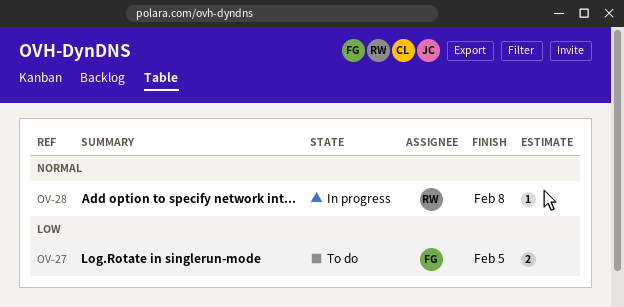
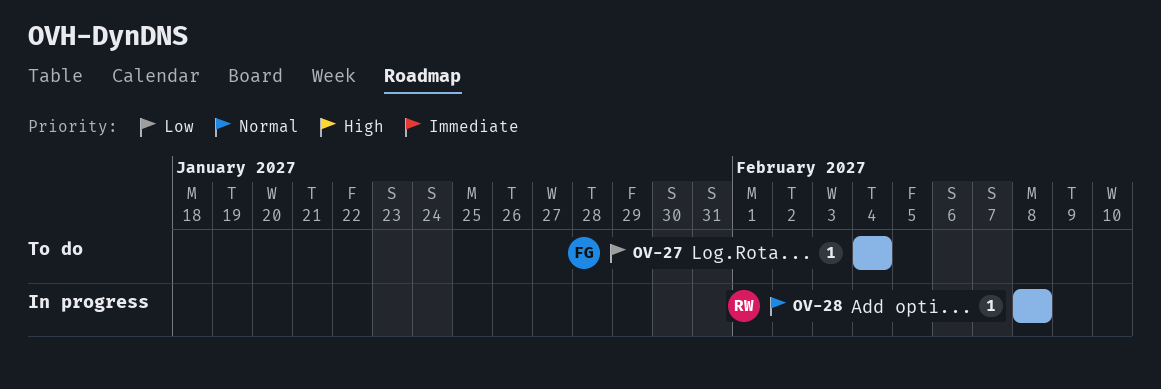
OV-27, estimate: 2 -> 1
OV-27, due: Feb 5 -> Feb 4

